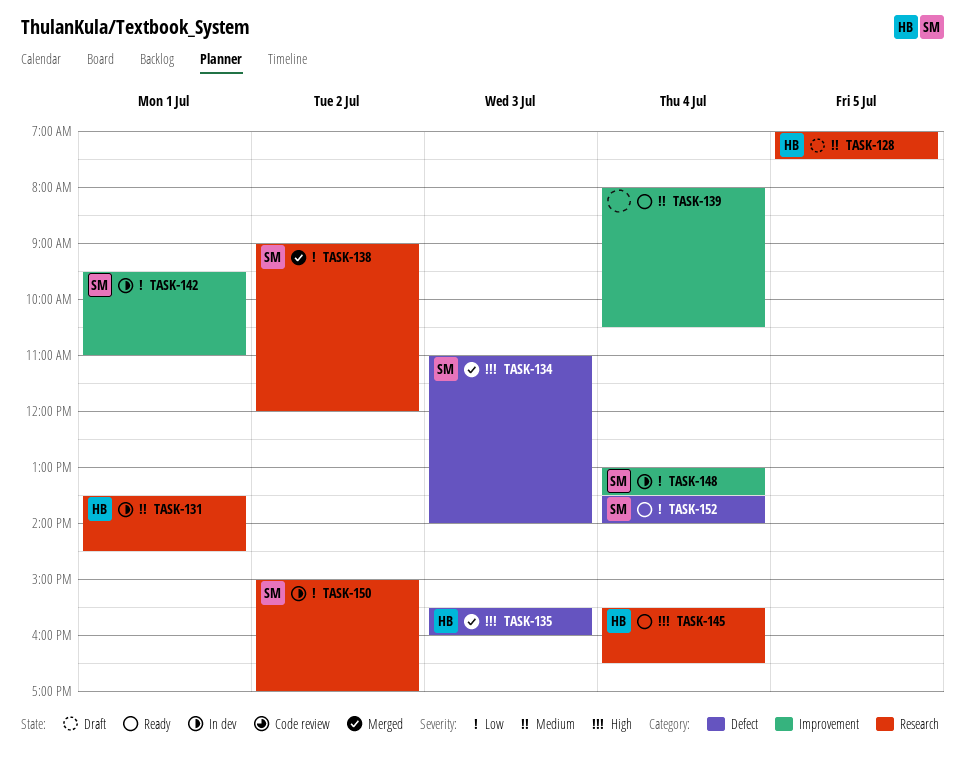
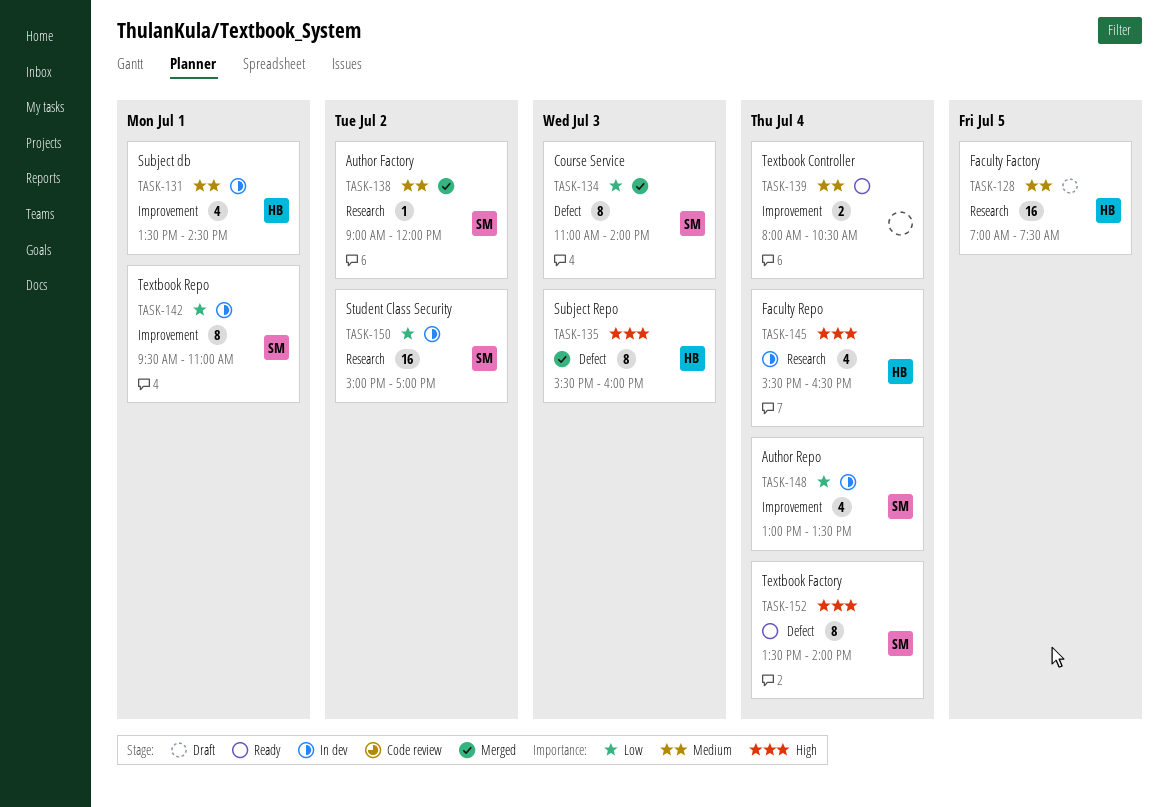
TASK-131, label: Research -> Improvement
TASK-134, priority: High -> Low
TASK-138, priority: Low -> Medium
TASK-145, status: Ready -> In dev
TASK-152, priority: Low -> High

